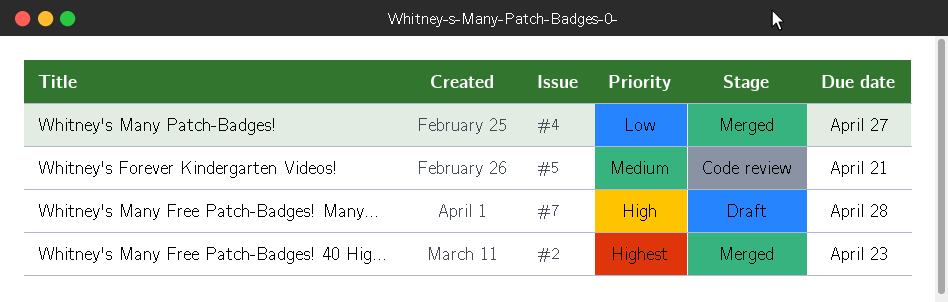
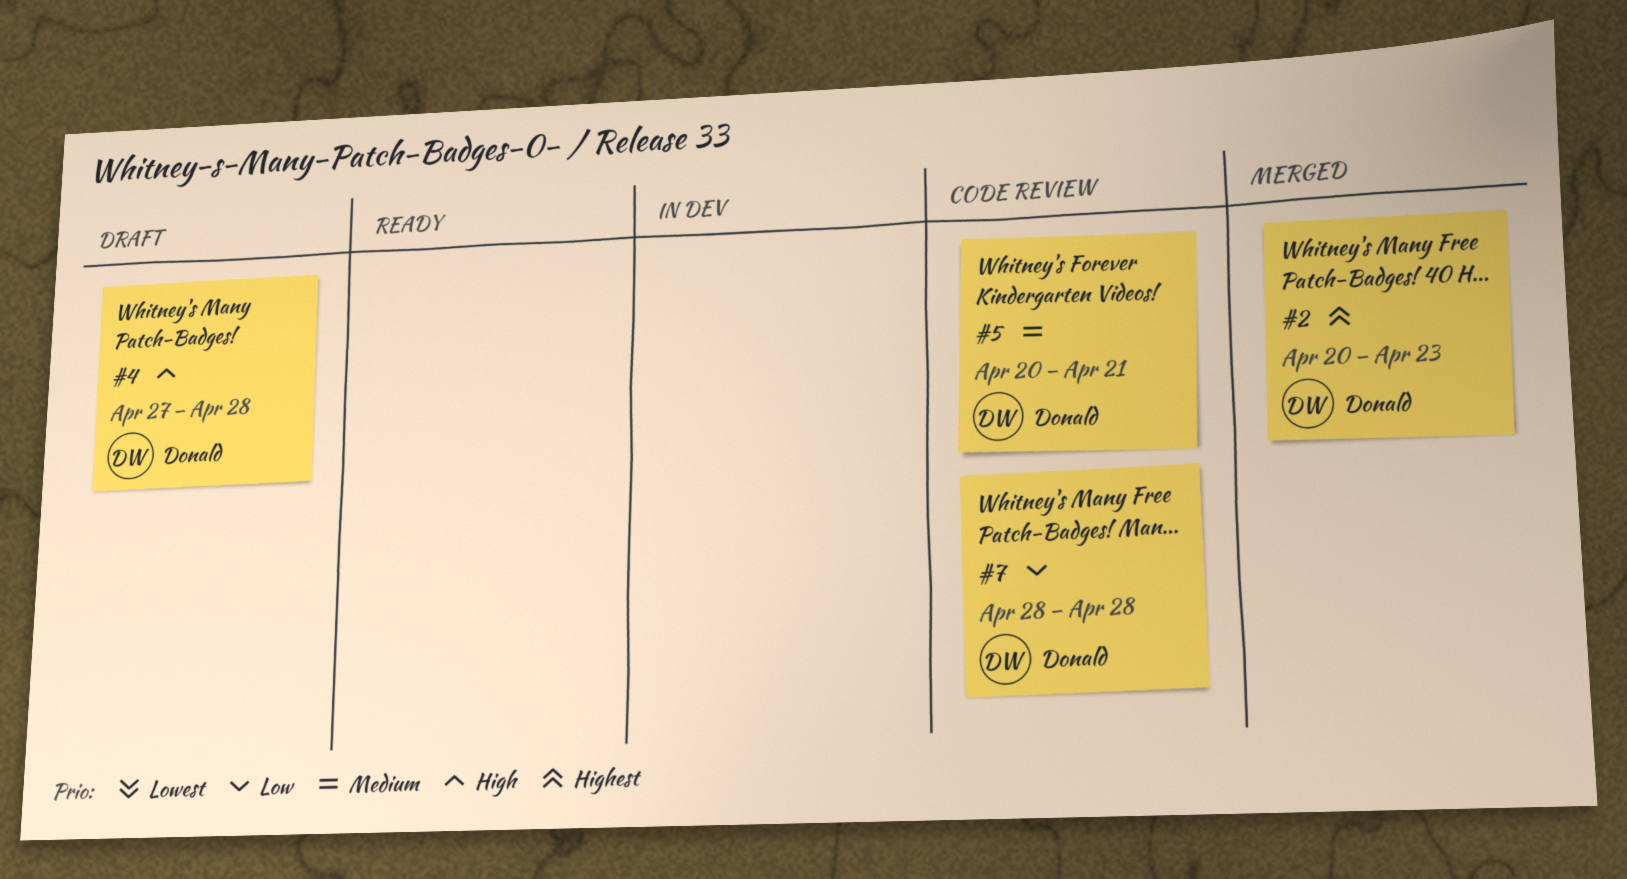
#4, status: Merged -> Draft
#4, priority: Low -> High
#4, due: Apr 27 -> Apr 28
#7, status: Draft -> Code review
#7, priority: High -> Low

